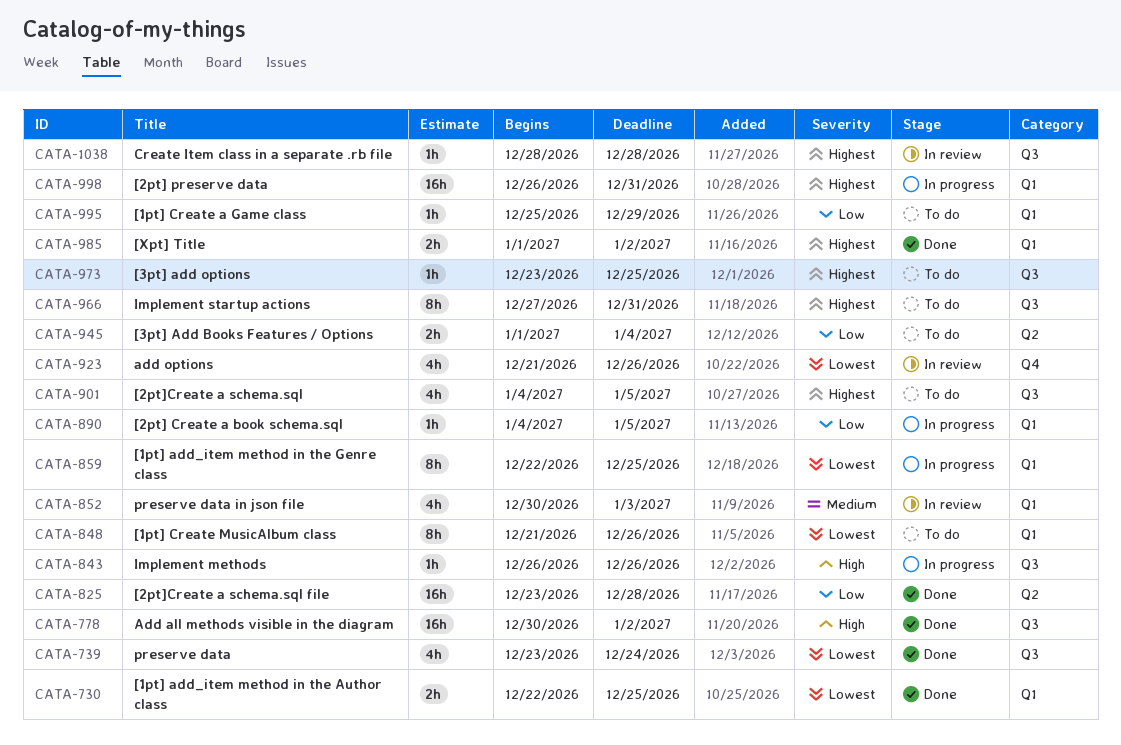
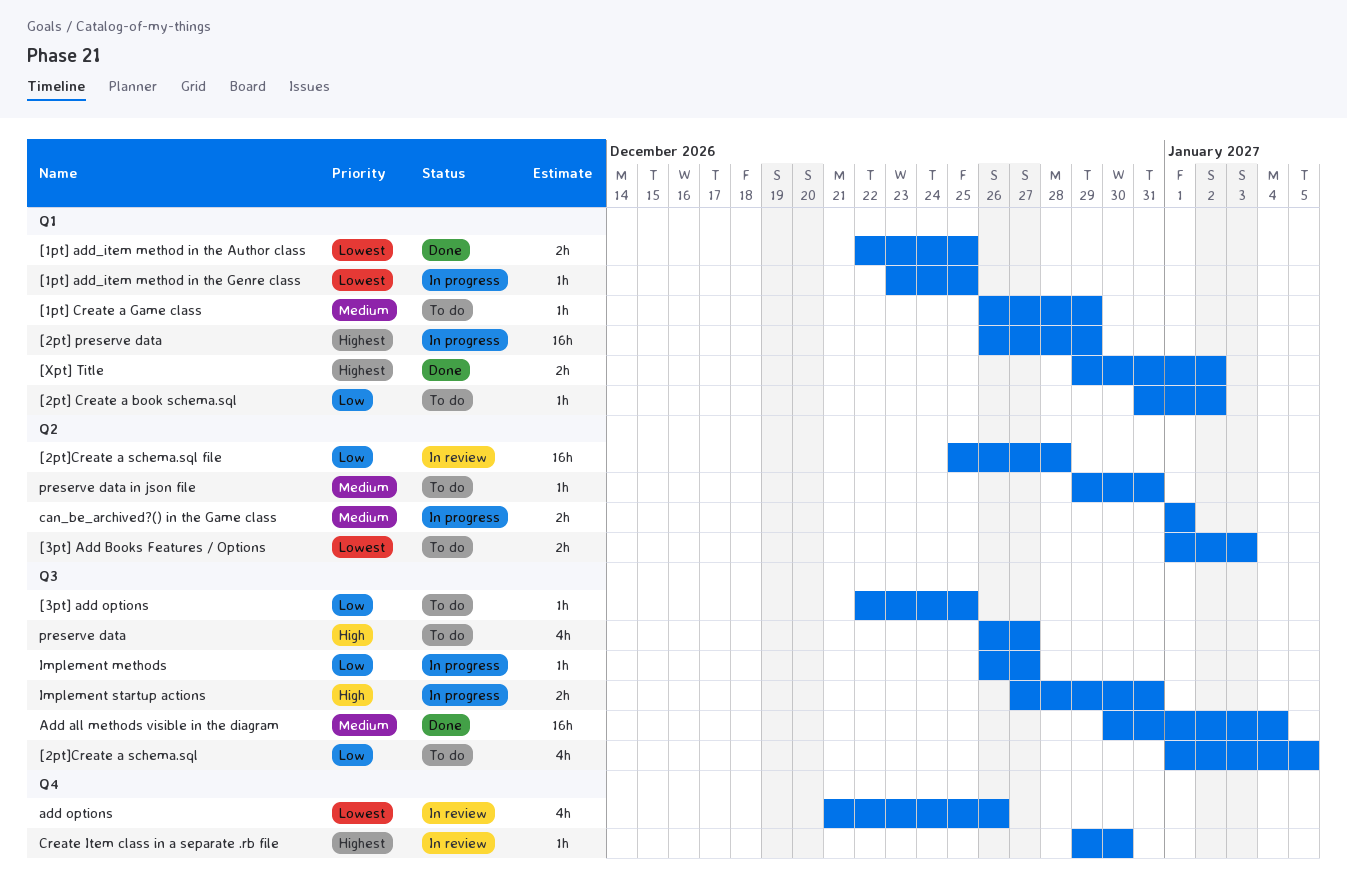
[1pt] add_item method in the Genre class, estimate: 8h -> 1h
[1pt] add_item method in the Genre class, start: Dec 22 -> Dec 23
[1pt] Create a Game class, priority: Low -> Medium
[1pt] Create a Game class, start: Dec 25 -> Dec 26
[1pt] Create MusicAlbum class: present -> none
[2pt] Create a book schema.sql, status: In progress -> To do
[2pt] Create a book schema.sql, start: Jan 4 -> Dec 31
[2pt] Create a book schema.sql, due: Jan 5 -> Jan 2
[2pt] preserve data, due: Dec 31 -> Dec 29
[2pt]Create a schema.sql, priority: Highest -> Low
[2pt]Create a schema.sql, start: Jan 4 -> Jan 1
[2pt]Create a schema.sql file, status: Done -> In review
[2pt]Create a schema.sql file, start: Dec 23 -> Dec 25
[3pt] Add Books Features / Options, priority: Low -> Lowest
[3pt] Add Books Features / Options, due: Jan 4 -> Jan 3
[3pt] add options, priority: Highest -> Low
[3pt] add options, start: Dec 23 -> Dec 22
[Xpt] Title, start: Jan 1 -> Dec 29
Add all methods visible in the diagram, priority: High -> Medium
Add all methods visible in the diagram, due: Jan 2 -> Jan 4
can_be_archived?() in the Game class: none -> present
Create Item class in a separate .rb file, label: Q3 -> Q4
Create Item class in a separate .rb file, start: Dec 28 -> Dec 29
Create Item class in a separate .rb file, due: Dec 28 -> Dec 30
Implement methods, priority: High -> Low
Implement methods, due: Dec 26 -> Dec 27
Implement startup actions, status: To do -> In progress
Implement startup actions, priority: Highest -> High
Implement startup actions, estimate: 8h -> 2h
preserve data, status: Done -> To do
preserve data, priority: Lowest -> High
preserve data, start: Dec 23 -> Dec 26
preserve data, due: Dec 24 -> Dec 27
preserve data in json file, status: In review -> To do
preserve data in json file, label: Q1 -> Q2
preserve data in json file, estimate: 4h -> 1h
preserve data in json file, start: Dec 30 -> Dec 29
preserve data in json file, due: Jan 3 -> Dec 31

